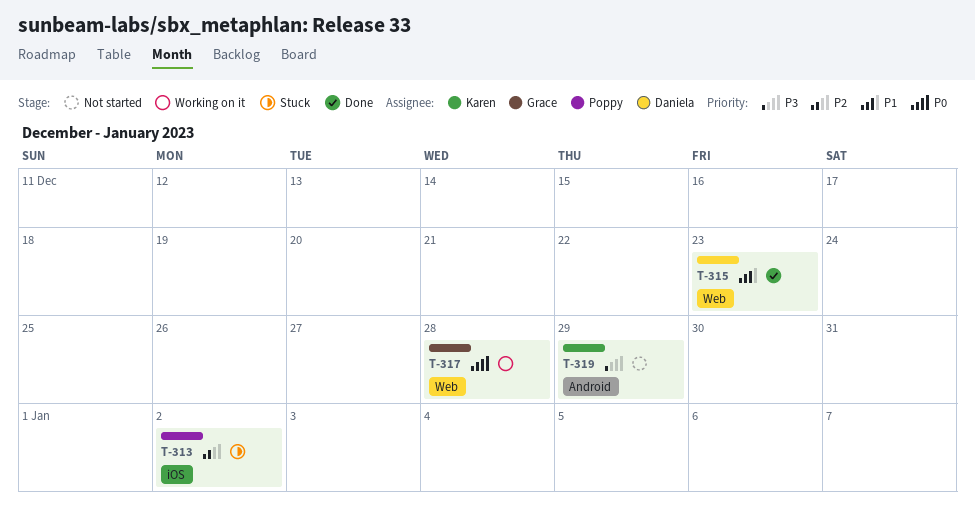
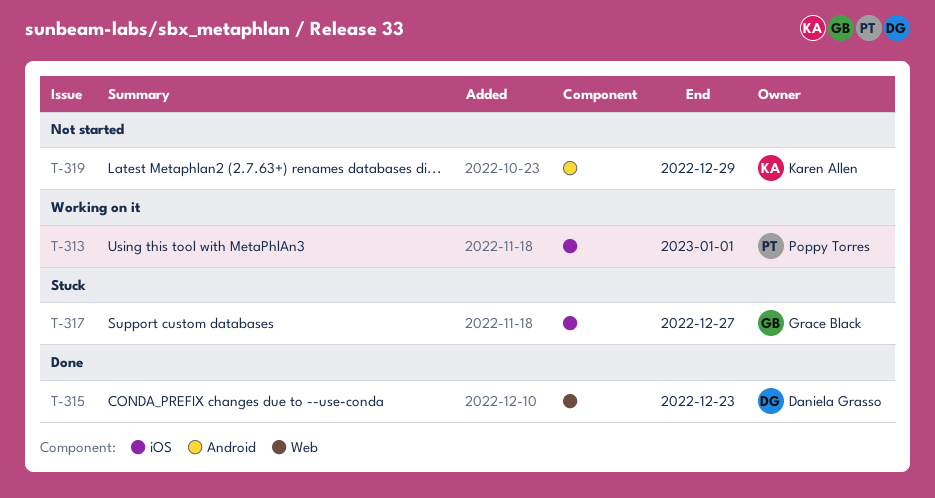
T-313, status: Stuck -> Working on it
T-313, due: Jan 2 -> Jan 1
T-317, status: Working on it -> Stuck
T-317, label: Web -> iOS
T-317, due: Dec 28 -> Dec 27

